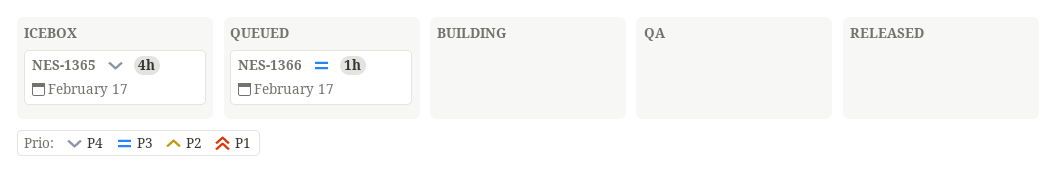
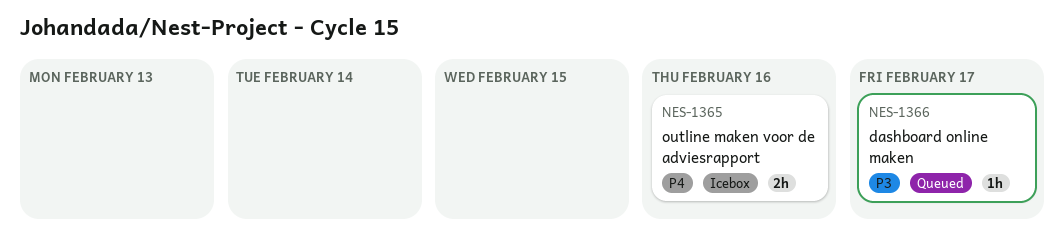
NES-1365, estimate: 4h -> 2h
NES-1365, due: Feb 17 -> Feb 16

